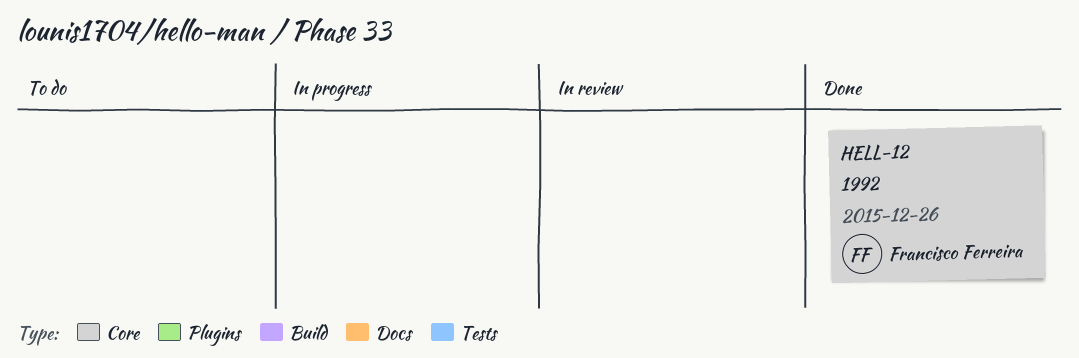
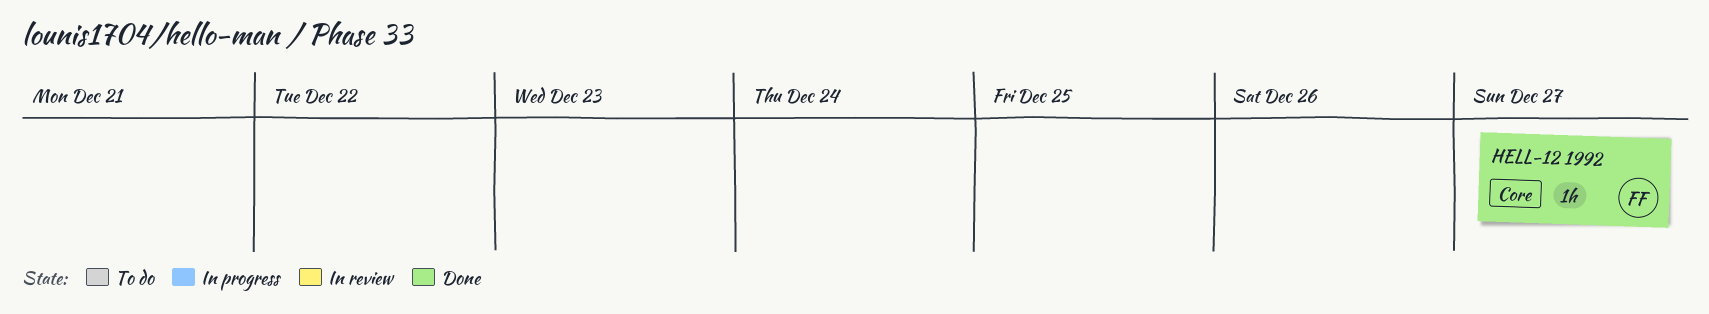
HELL-12, due: Dec 26 -> Dec 27

